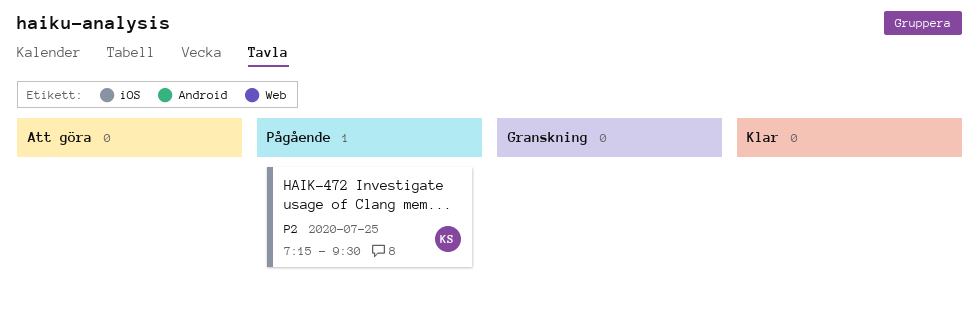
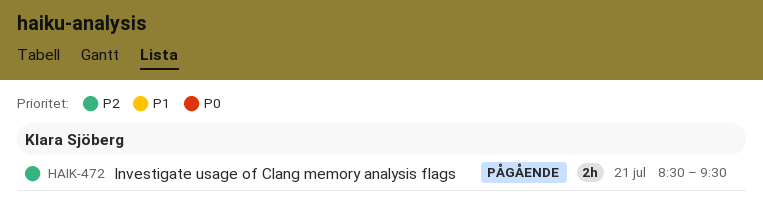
HAIK-472, day: Jul 25 -> Jul 21
HAIK-472, begins: 07:15 -> 08:30

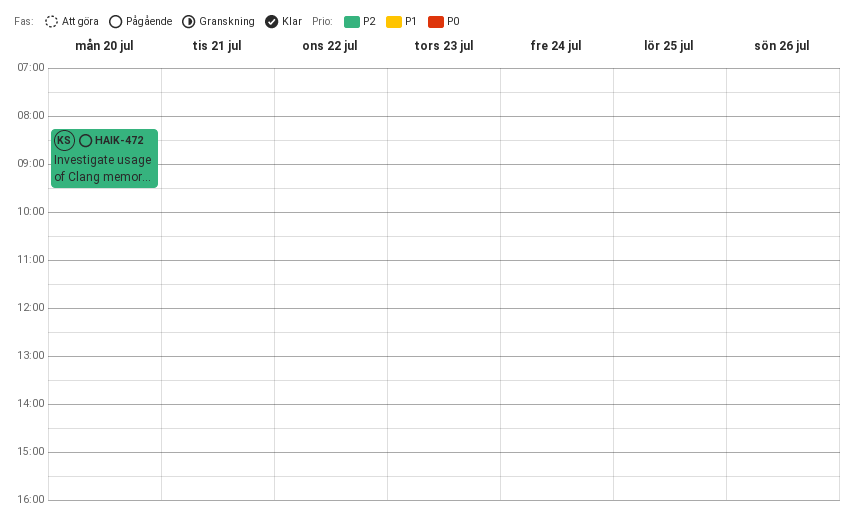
HAIK-472, day: Jul 21 -> Jul 20
HAIK-472, begins: 08:30 -> 08:15

